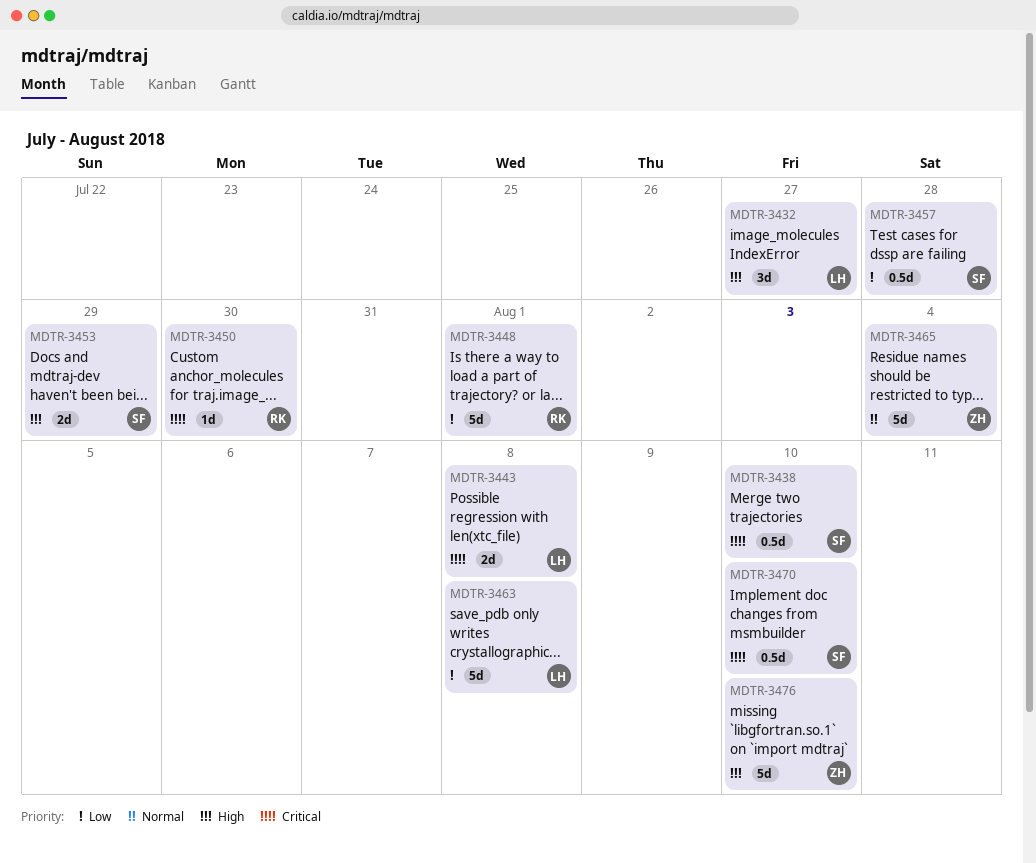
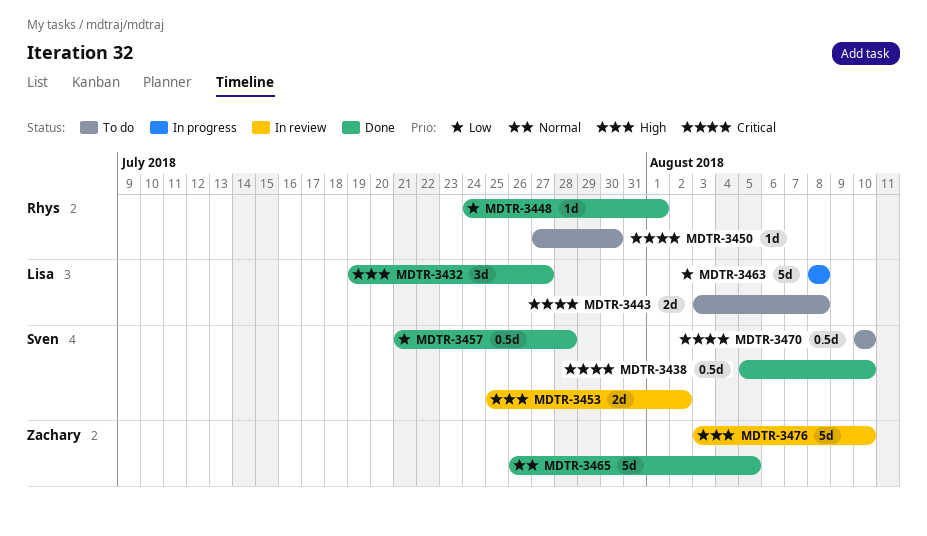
MDTR-3448, estimate: 5d -> 1d
MDTR-3453, due: Jul 29 -> Aug 2
MDTR-3465, due: Aug 4 -> Aug 5

